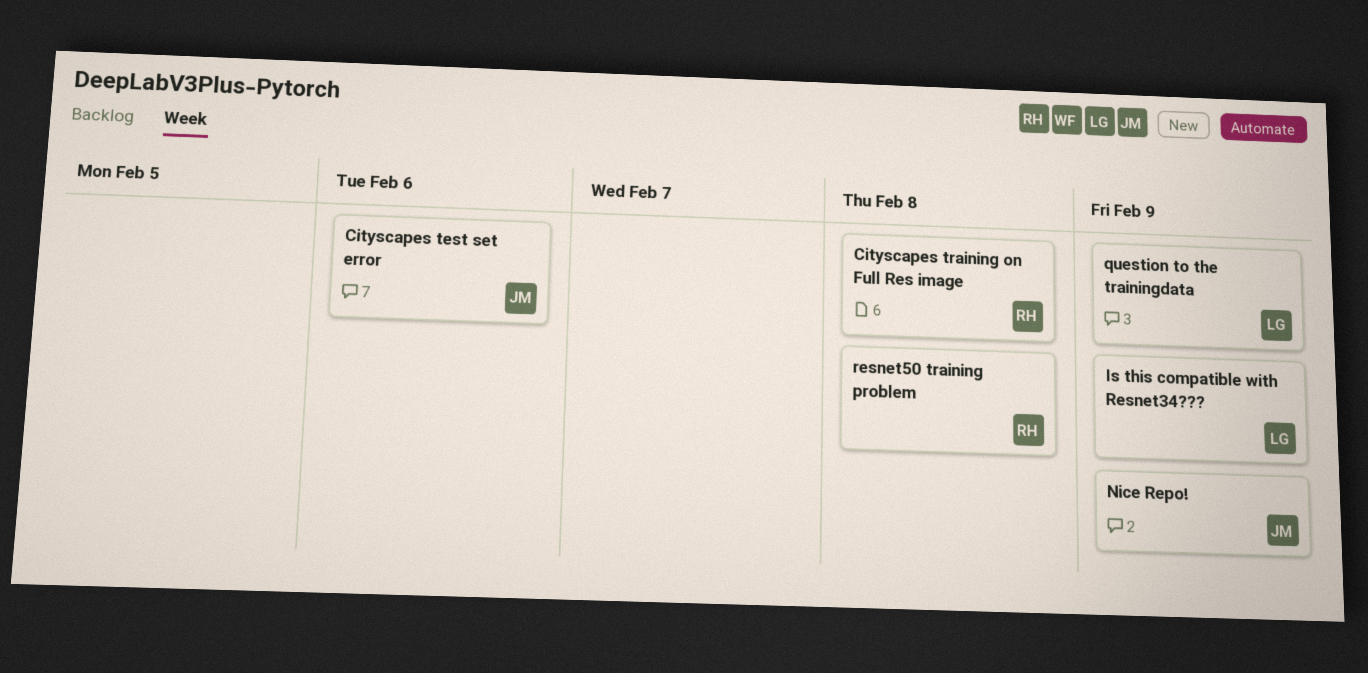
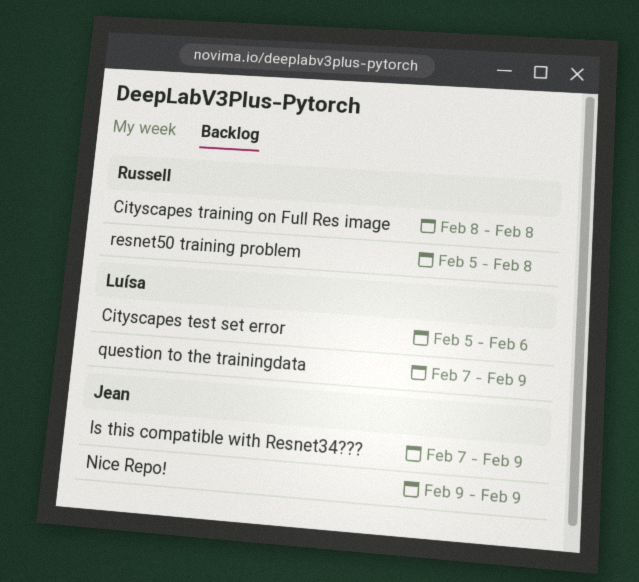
Cityscapes test set error, owner: Jean -> Luísa
Is this compatible with Resnet34???, owner: Luísa -> Jean

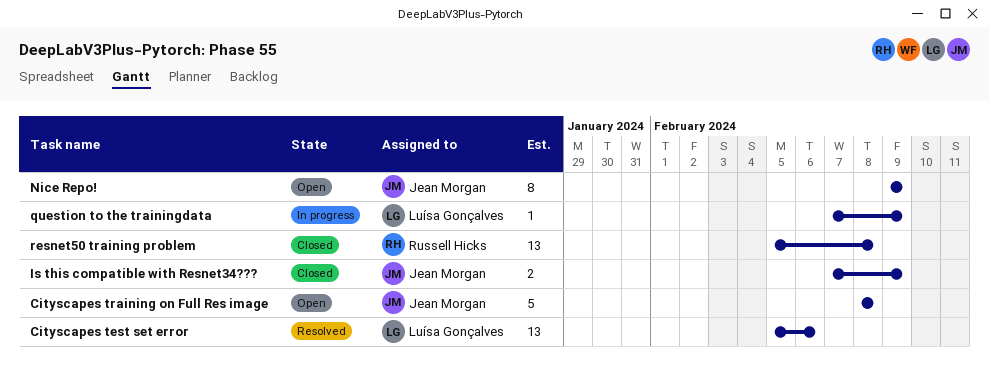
Cityscapes training on Full Res image, owner: Russell Hicks -> Jean Morgan

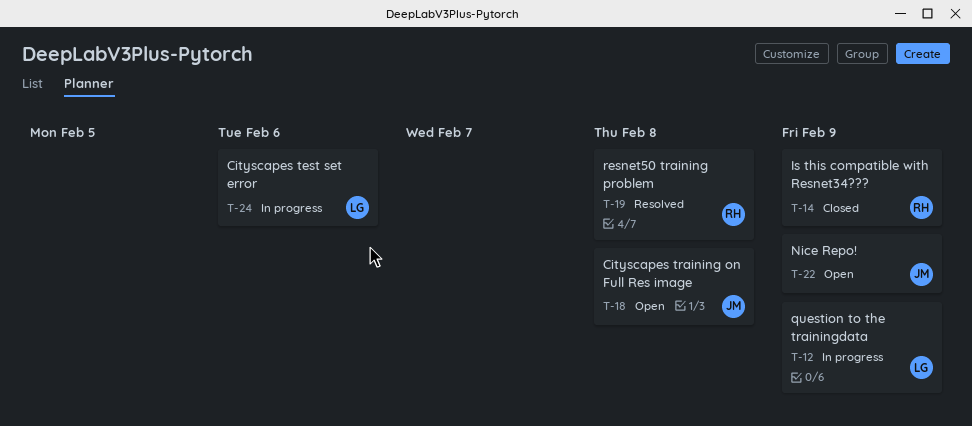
Cityscapes test set error, status: Resolved -> In progress
Is this compatible with Resnet34???, owner: Jean Morgan -> Russell Hicks
resnet50 training problem, status: Closed -> Resolved

